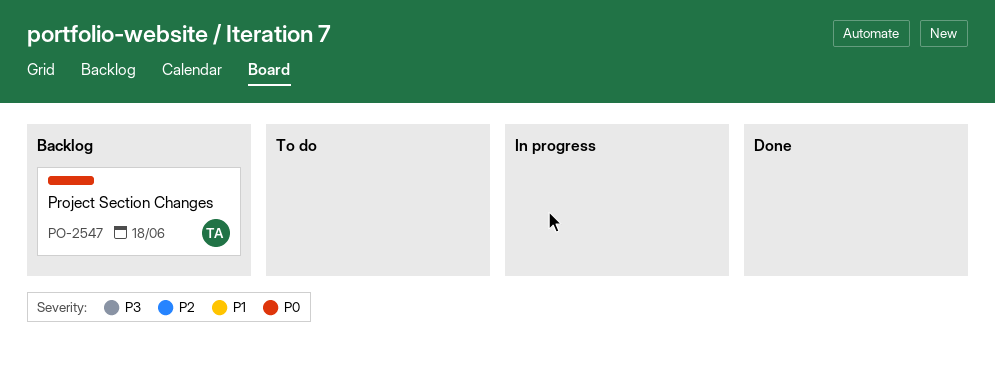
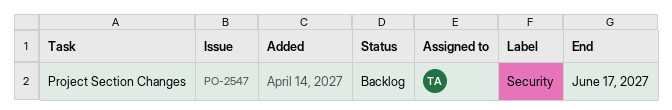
PO-2547, due: Jun 18 -> Jun 17

